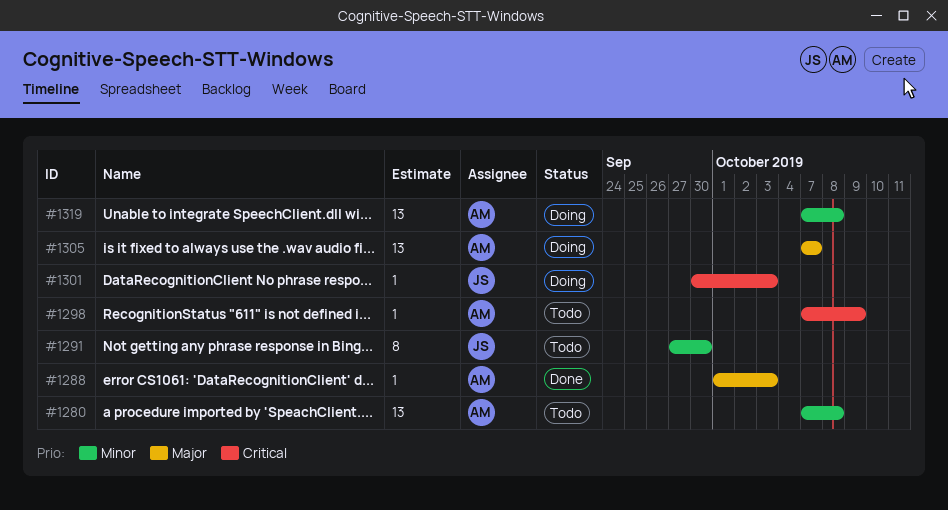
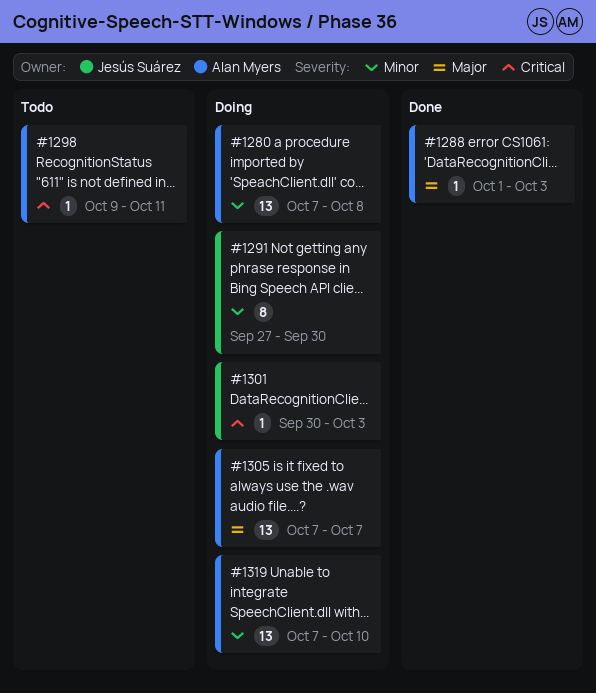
#1280, status: Todo -> Doing
#1291, status: Todo -> Doing
#1298, start: Oct 7 -> Oct 9
#1298, due: Oct 9 -> Oct 11
#1319, due: Oct 8 -> Oct 10

